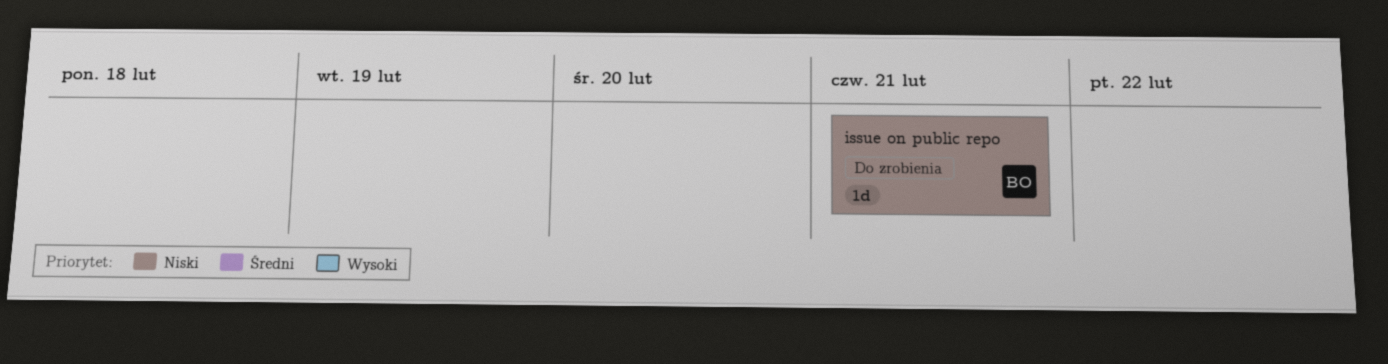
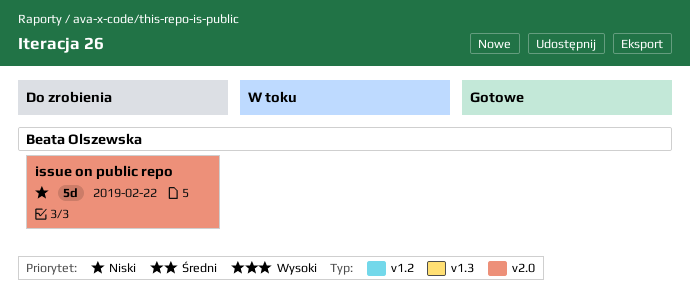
issue on public repo, estimate: 1d -> 5d
issue on public repo, due: Feb 21 -> Feb 22

